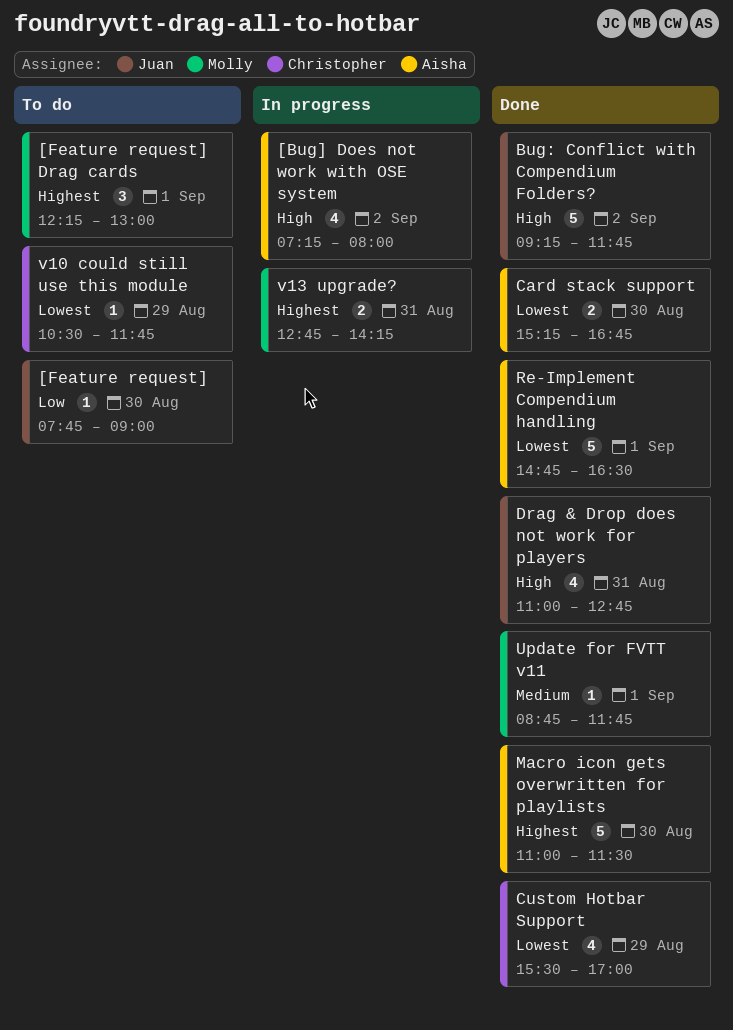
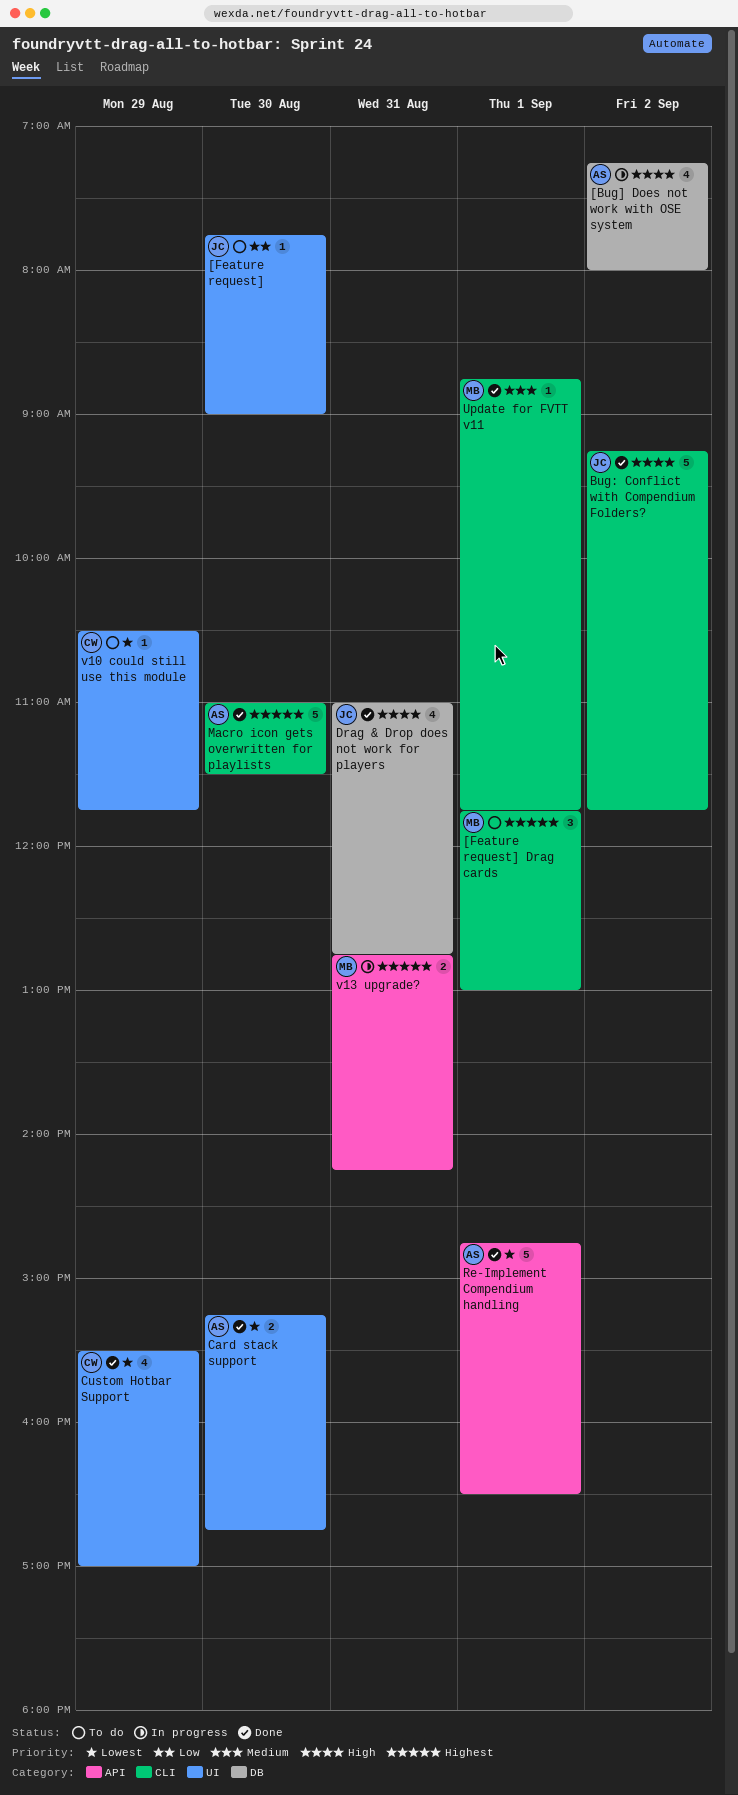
[Feature request] Drag cards, begins: 12:15 -> 11:45

